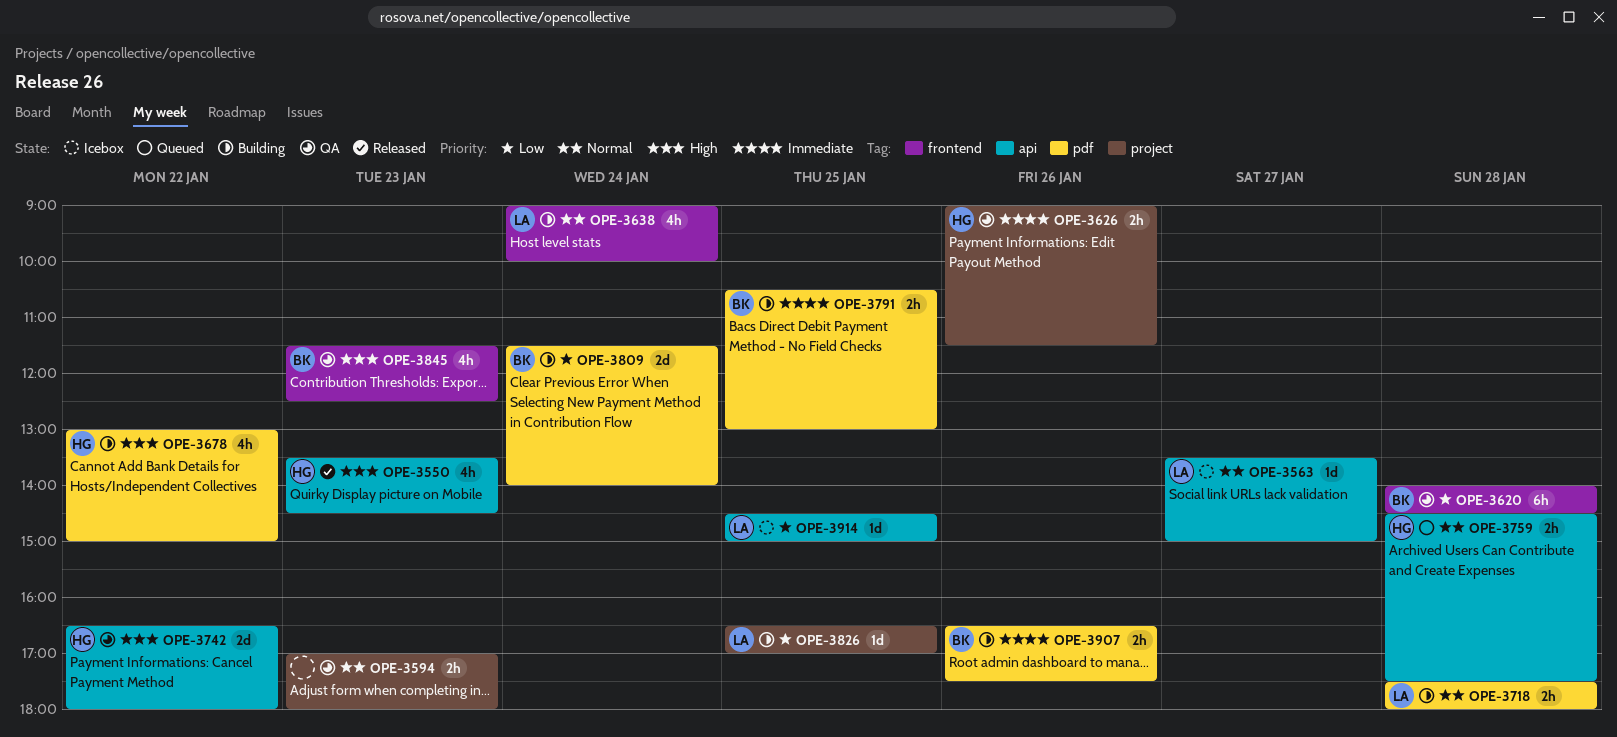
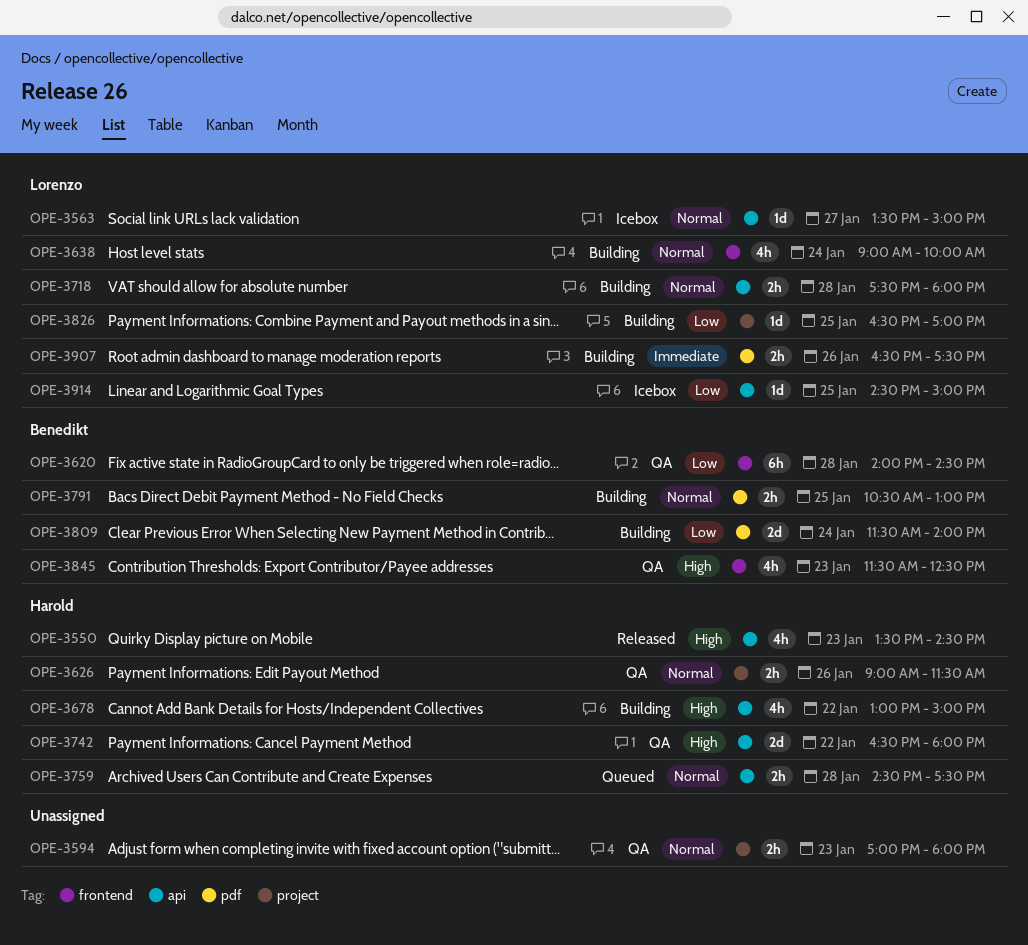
OPE-3626, priority: Immediate -> Normal
OPE-3678, label: pdf -> api
OPE-3718, label: pdf -> api
OPE-3791, priority: Immediate -> Normal
OPE-3907, owner: Benedikt -> Lorenzo

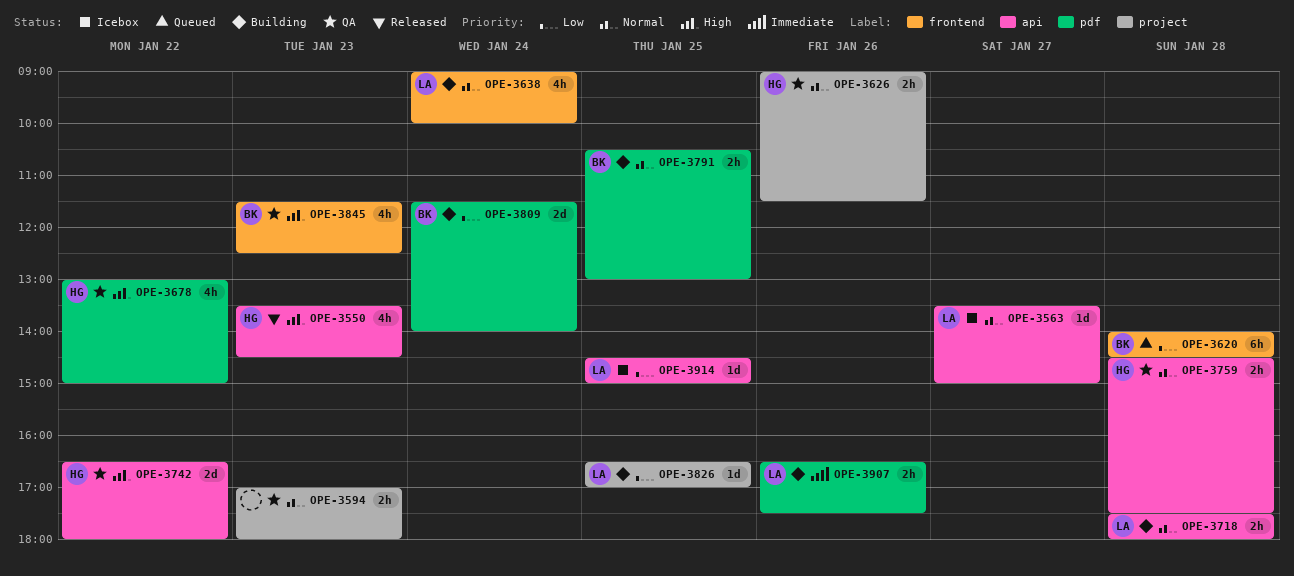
OPE-3620, status: QA -> Queued
OPE-3678, status: Building -> QA
OPE-3678, label: api -> pdf
OPE-3759, status: Queued -> QA

